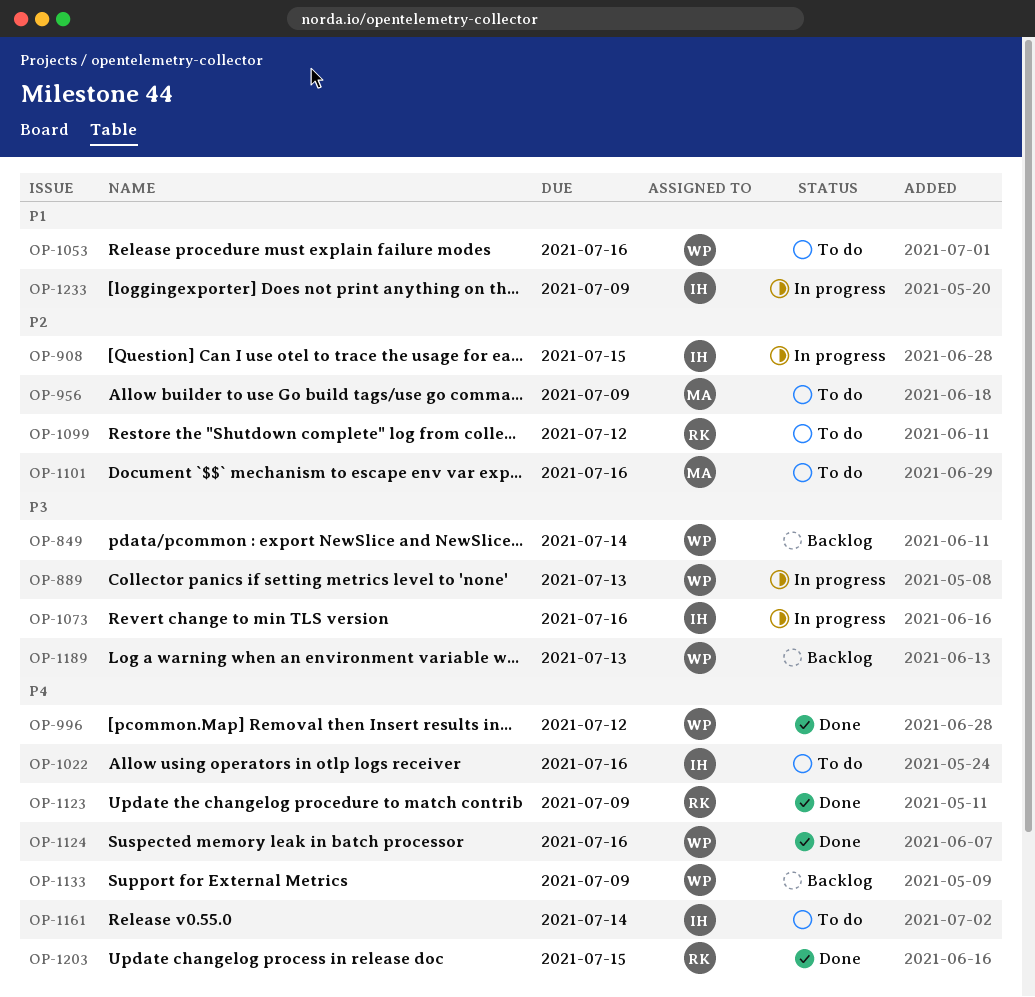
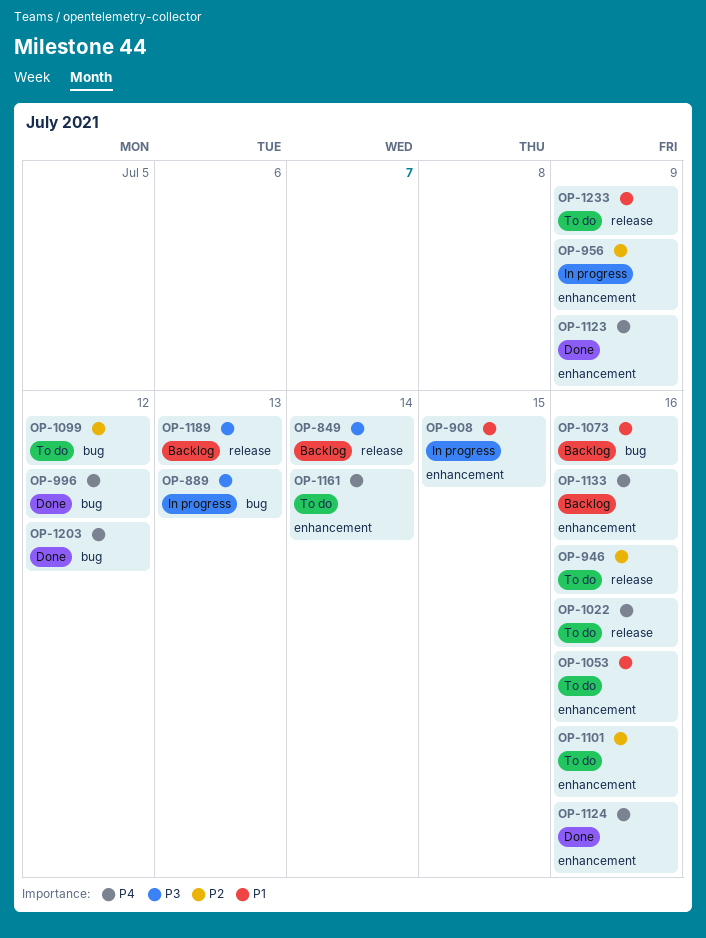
OP-908, priority: P2 -> P1
OP-946: none -> present
OP-956, status: To do -> In progress
OP-1073, status: In progress -> Backlog
OP-1073, priority: P3 -> P1
OP-1133, due: Jul 9 -> Jul 16
OP-1203, due: Jul 15 -> Jul 12
OP-1233, status: In progress -> To do

